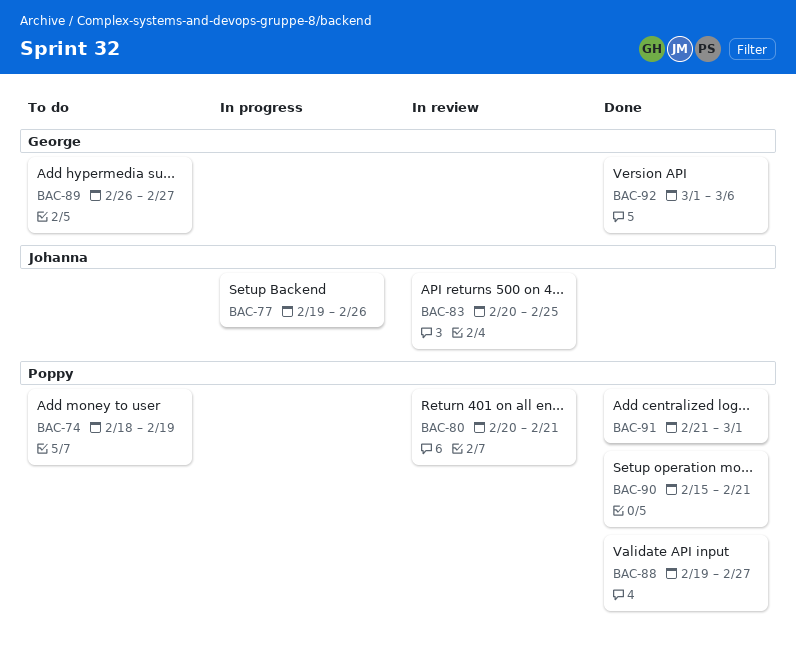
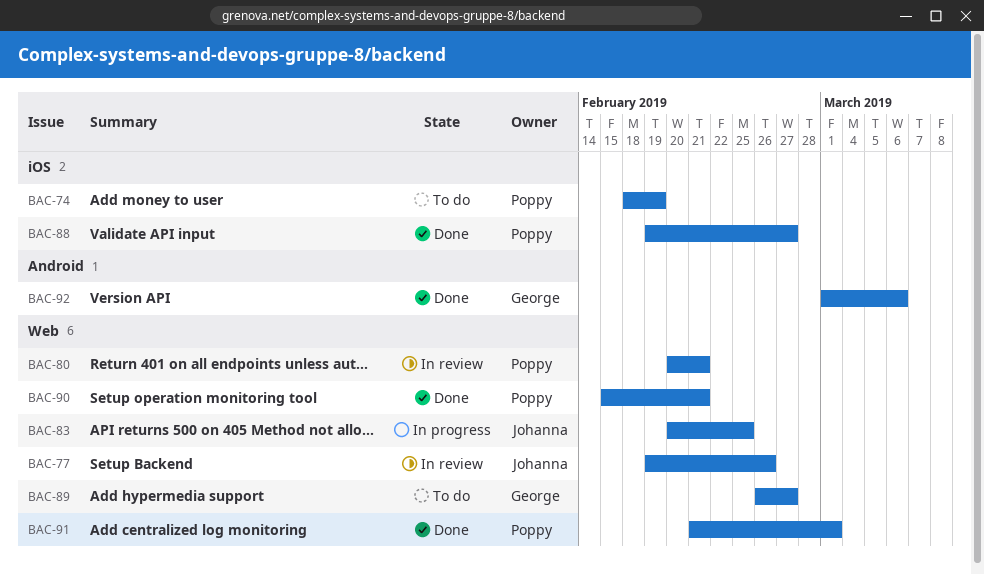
BAC-77, status: In progress -> In review
BAC-83, status: In review -> In progress

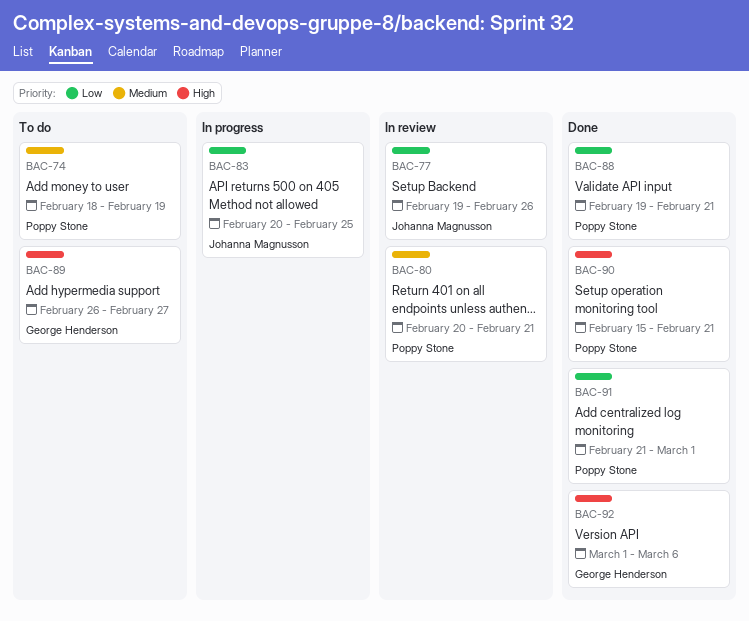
BAC-88, due: Feb 27 -> Feb 21

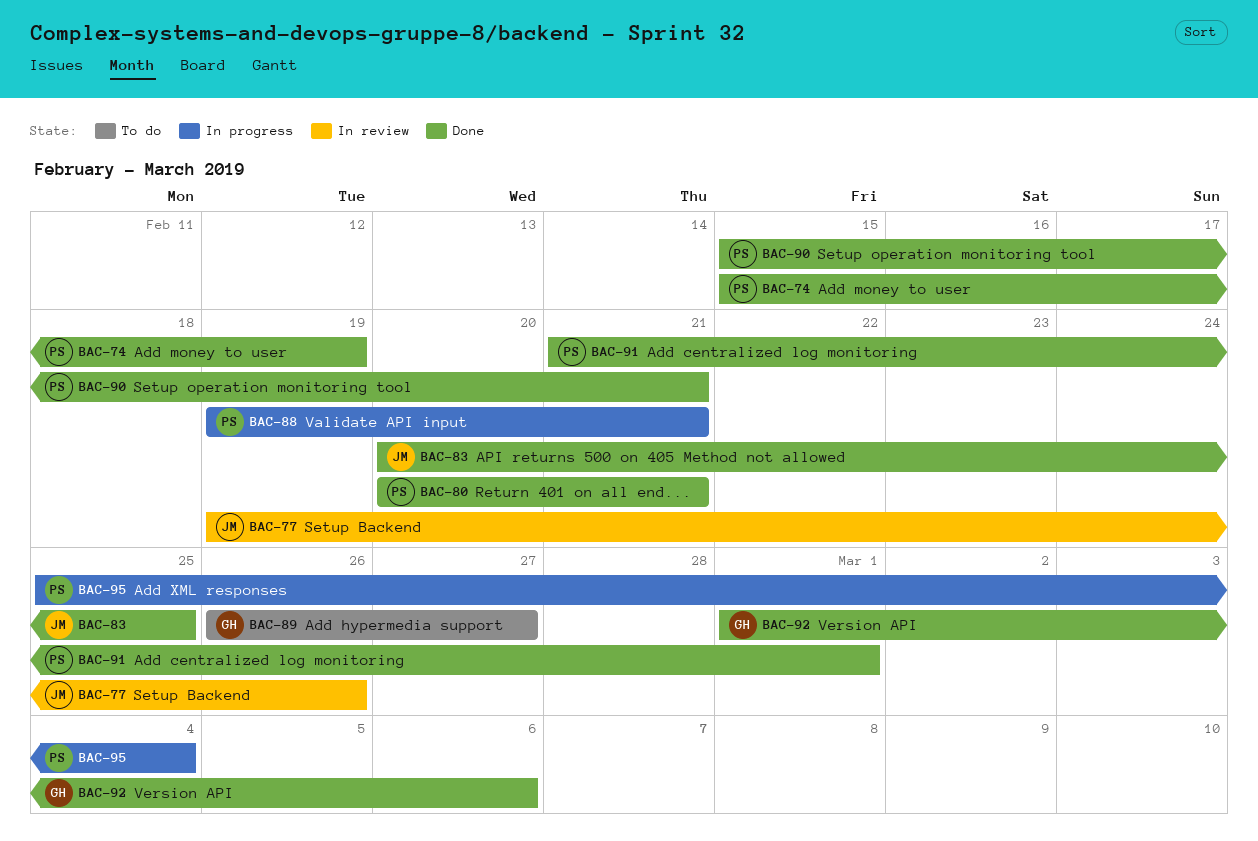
BAC-74, status: To do -> Done
BAC-74, start: Feb 18 -> Feb 15
BAC-80, status: In review -> Done
BAC-83, status: In progress -> Done
BAC-88, status: Done -> In progress
BAC-95: none -> present

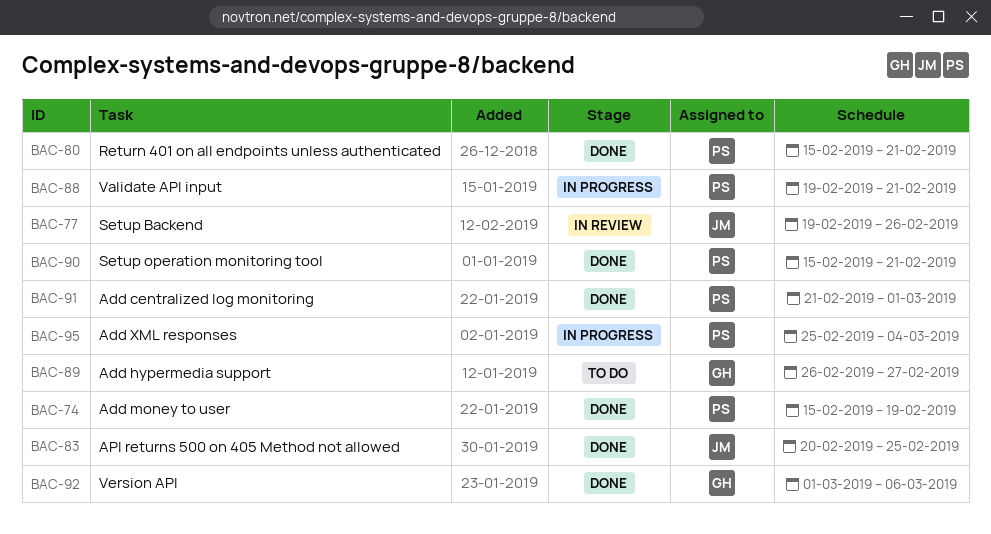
BAC-80, start: Feb 20 -> Feb 15

